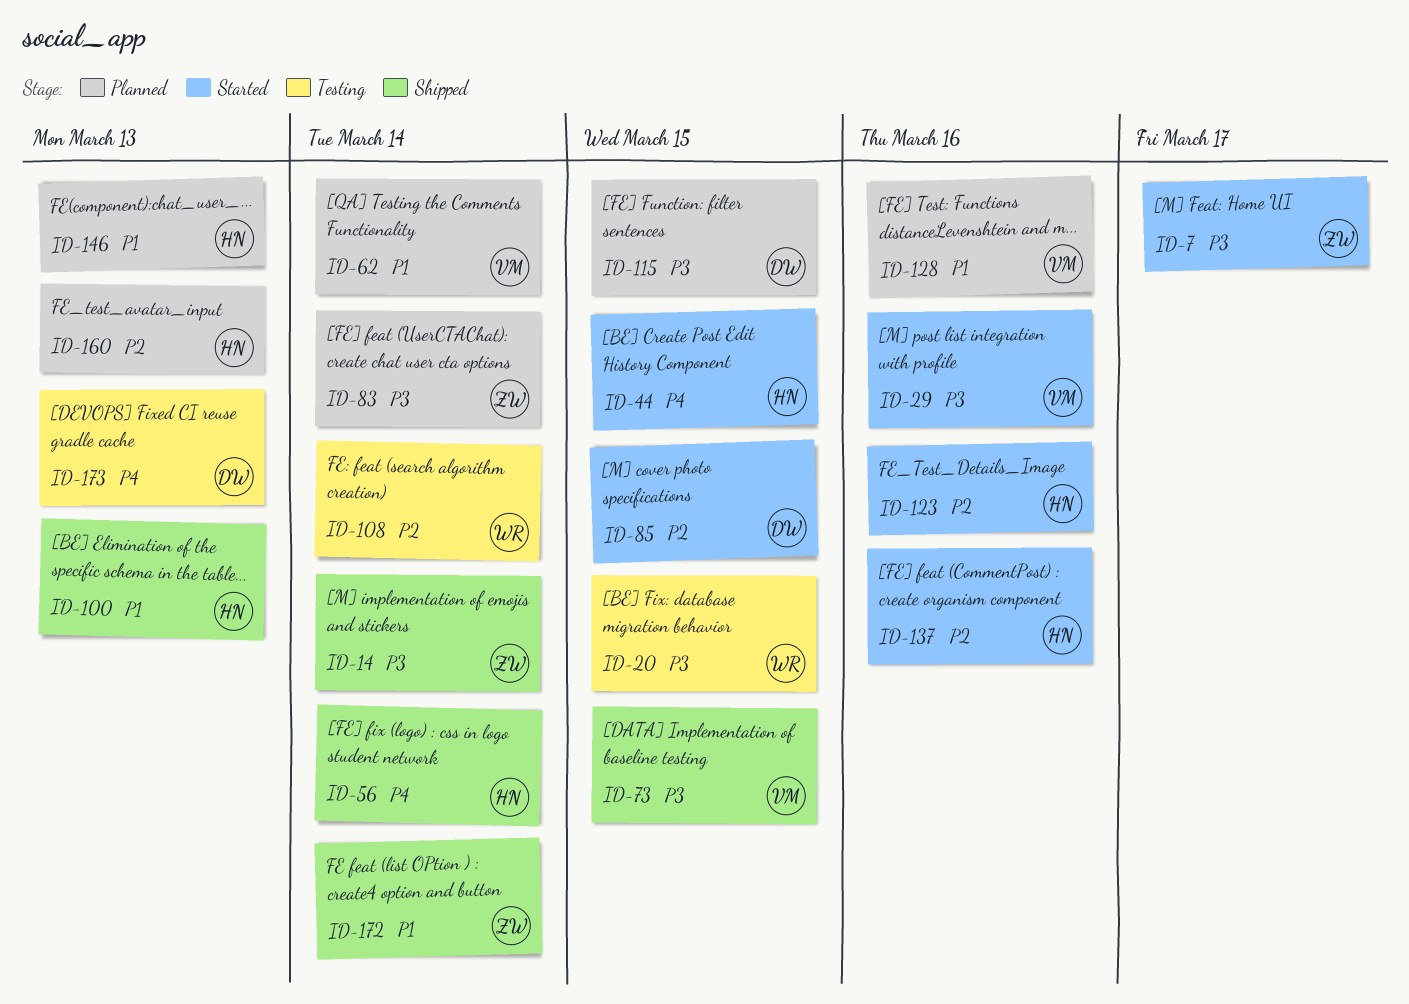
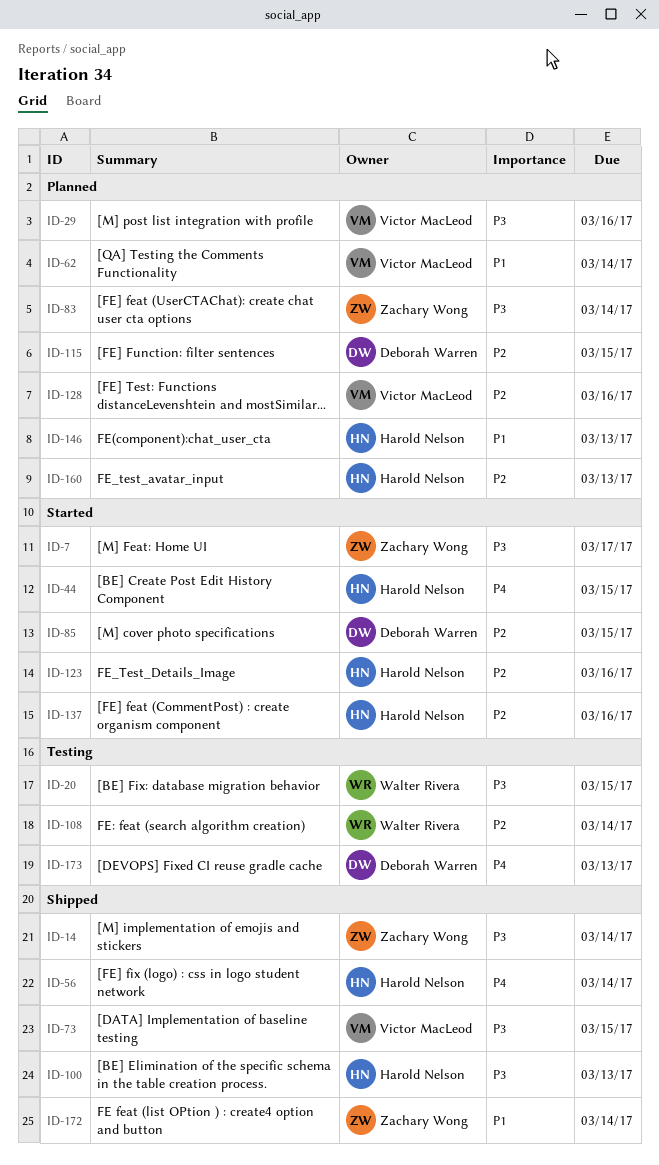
ID-29, status: Started -> Planned
ID-100, priority: P1 -> P3
ID-115, priority: P3 -> P2
ID-128, priority: P1 -> P2

